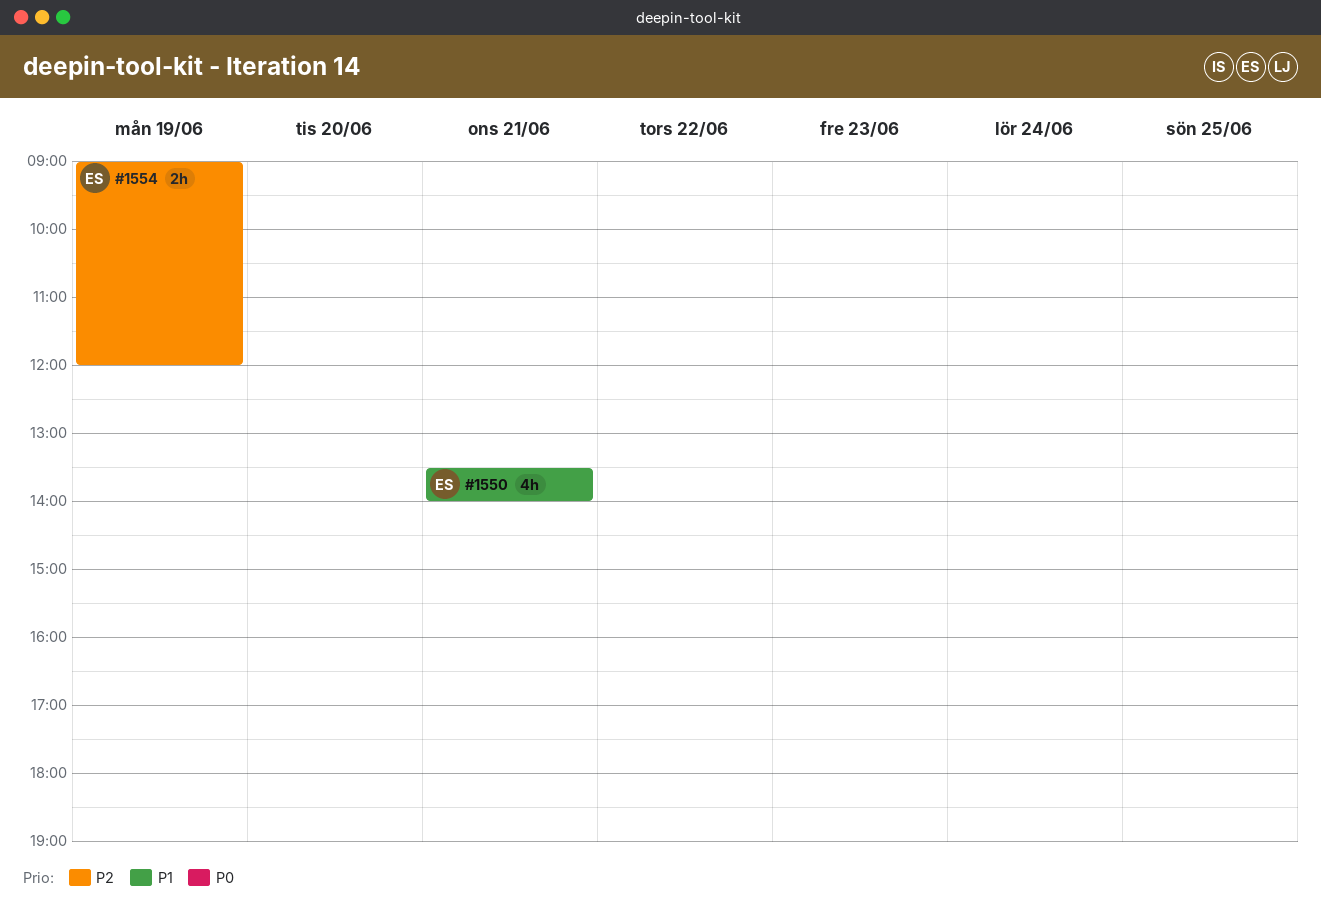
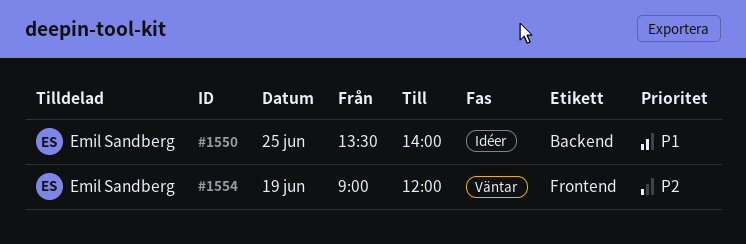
#1550, day: Jun 21 -> Jun 25

